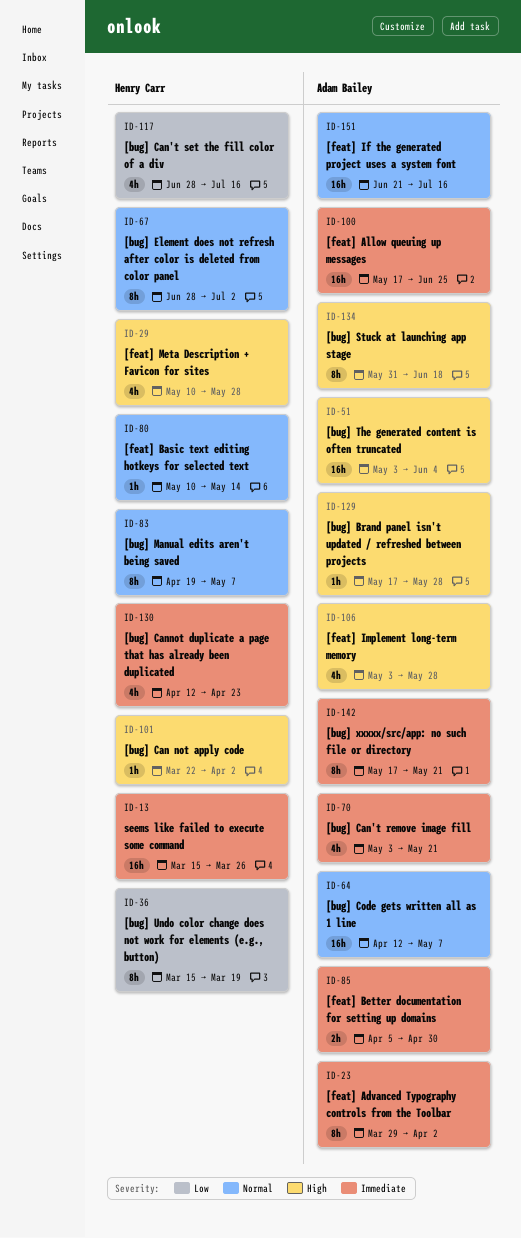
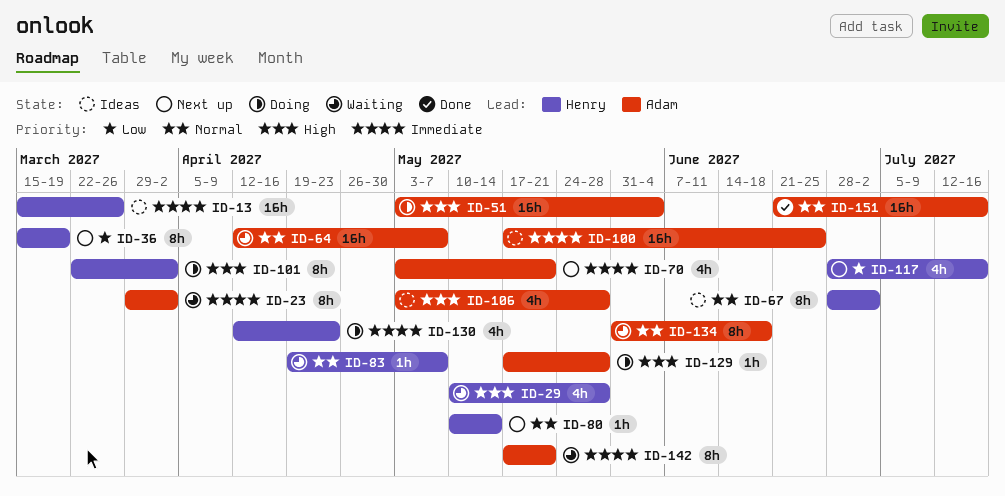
ID-83, estimate: 8h -> 1h
ID-85: present -> none
ID-101, estimate: 1h -> 8h
ID-134, priority: High -> Normal

